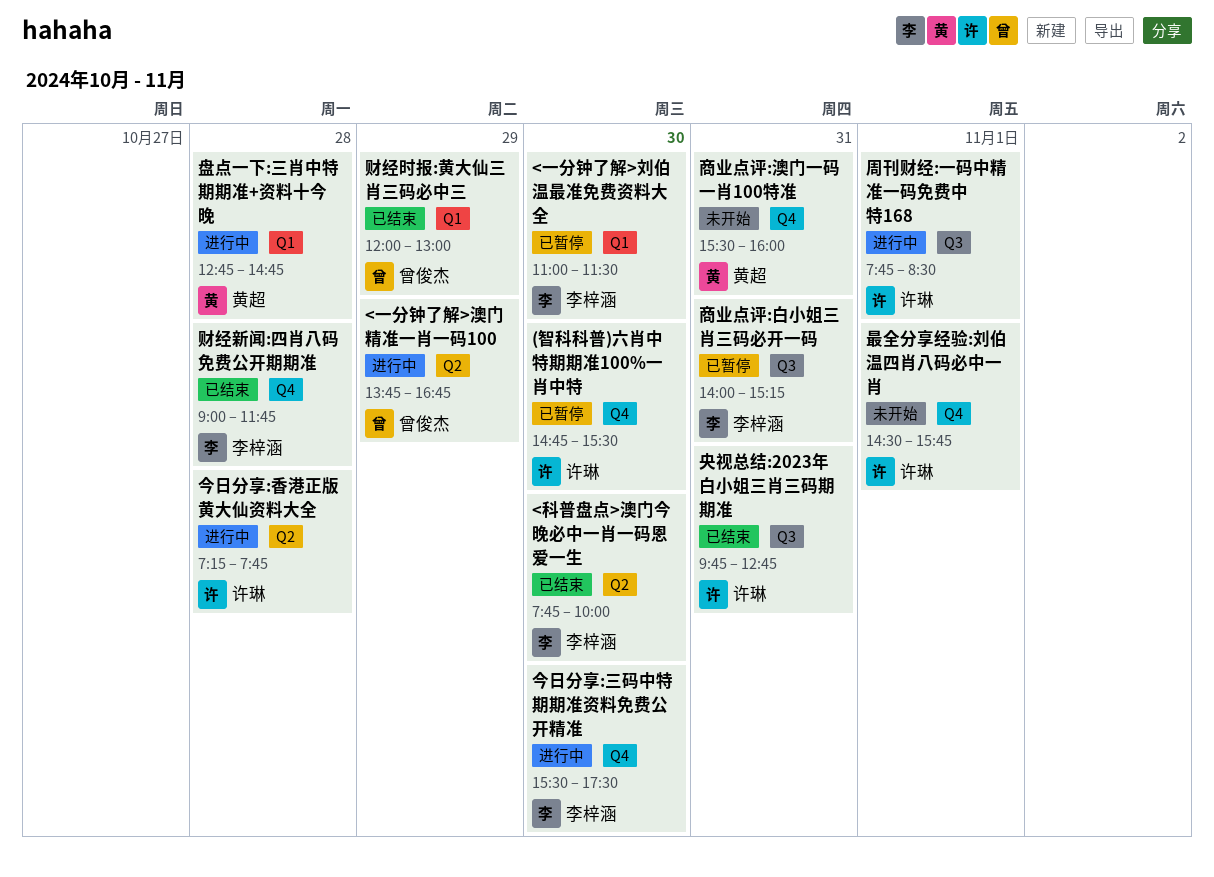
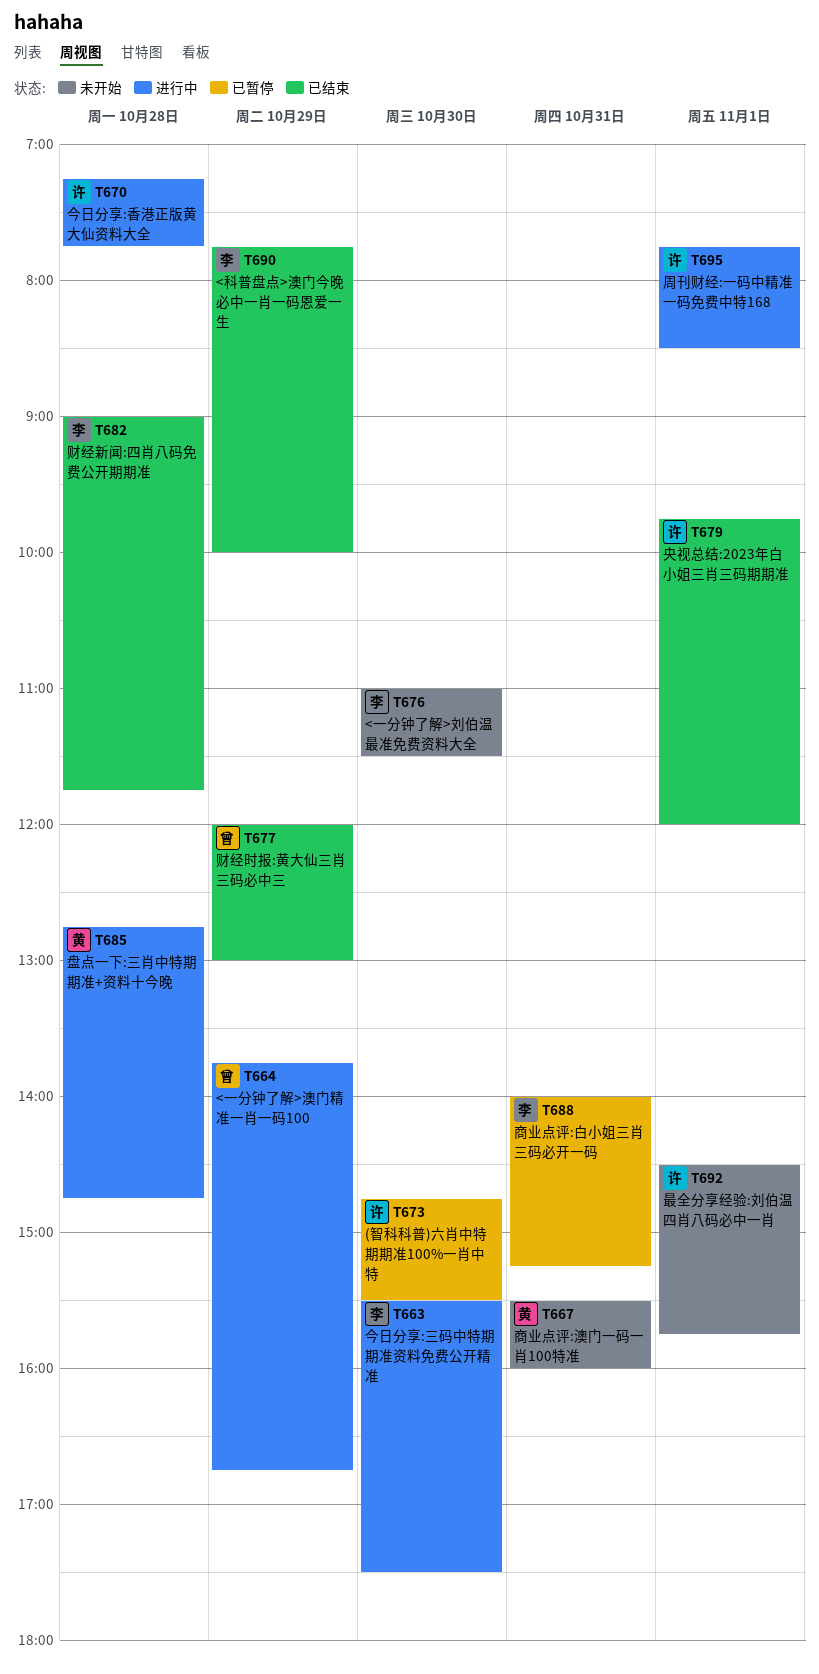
<一分钟了解>刘伯温最准免费资料大全, status: 已暂停 -> 未开始
<科普盘点>澳门今晚必中一肖一码恩爱一生, day: Oct 30 -> Oct 29
央视总结:2023年白小姐三肖三码期期准, day: Oct 31 -> Nov 1
央视总结:2023年白小姐三肖三码期期准, ends: 12:45 -> 12:00

